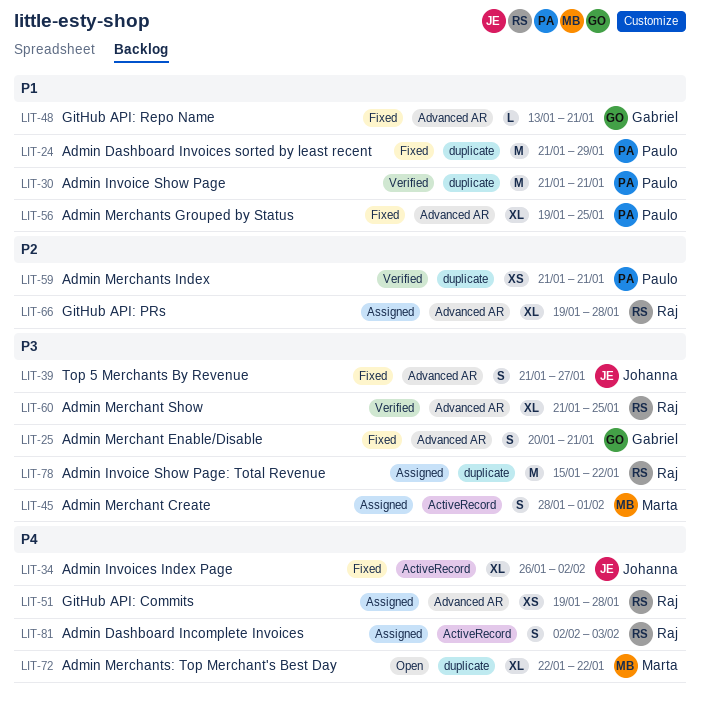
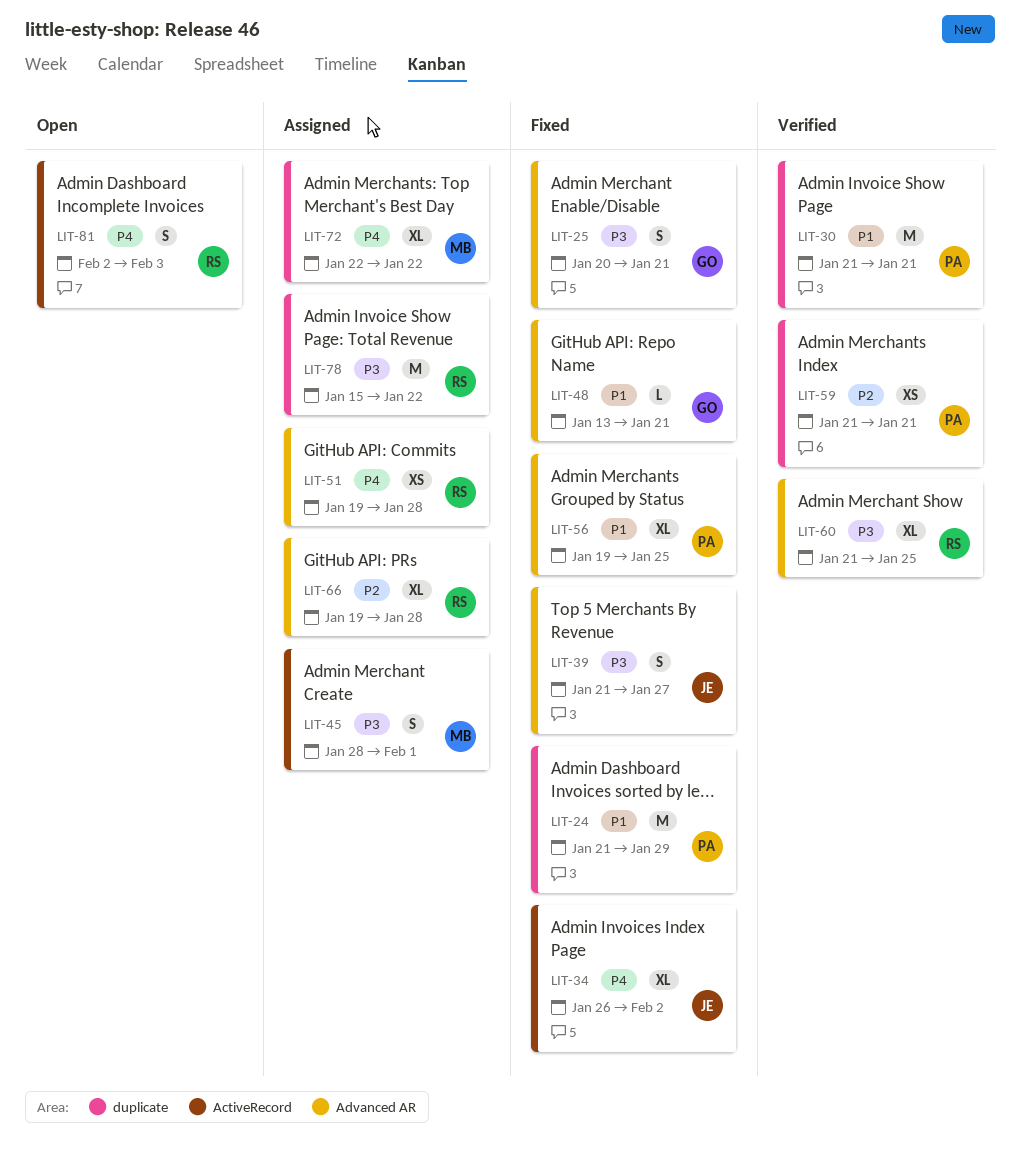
LIT-72, status: Open -> Assigned
LIT-81, status: Assigned -> Open

